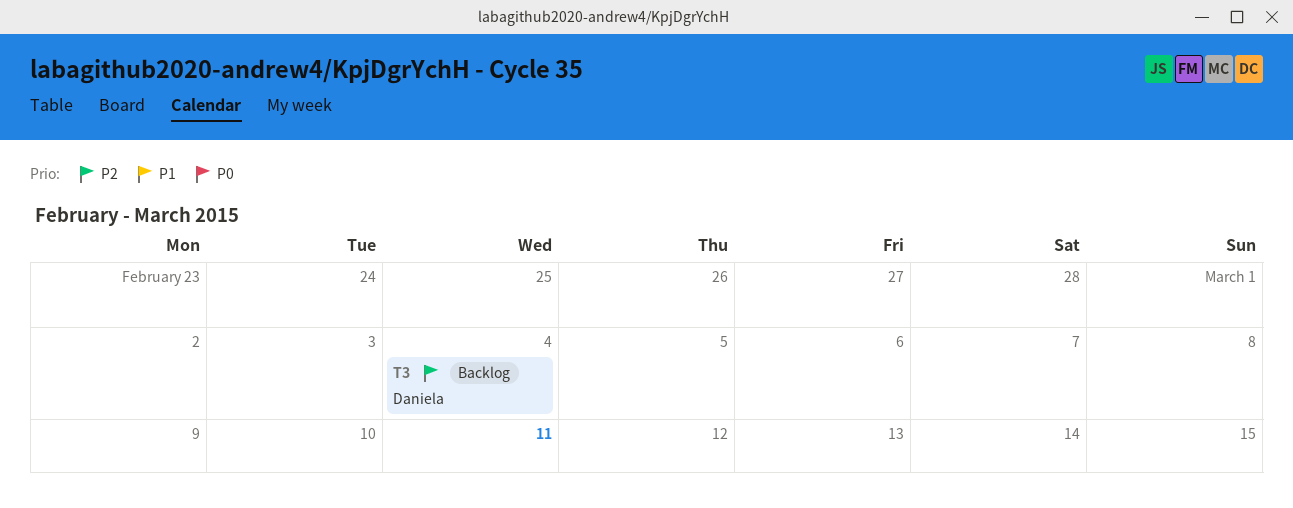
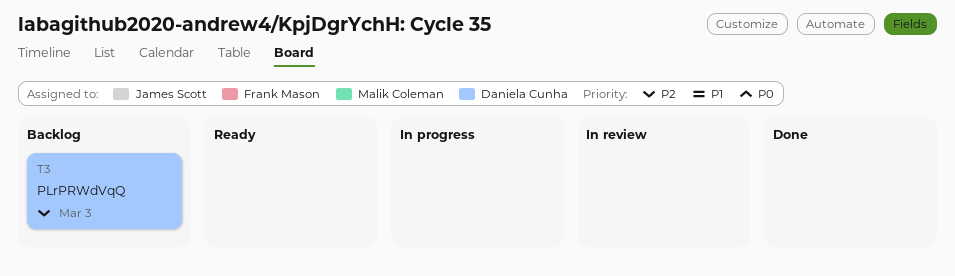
T3, due: Mar 4 -> Mar 3

